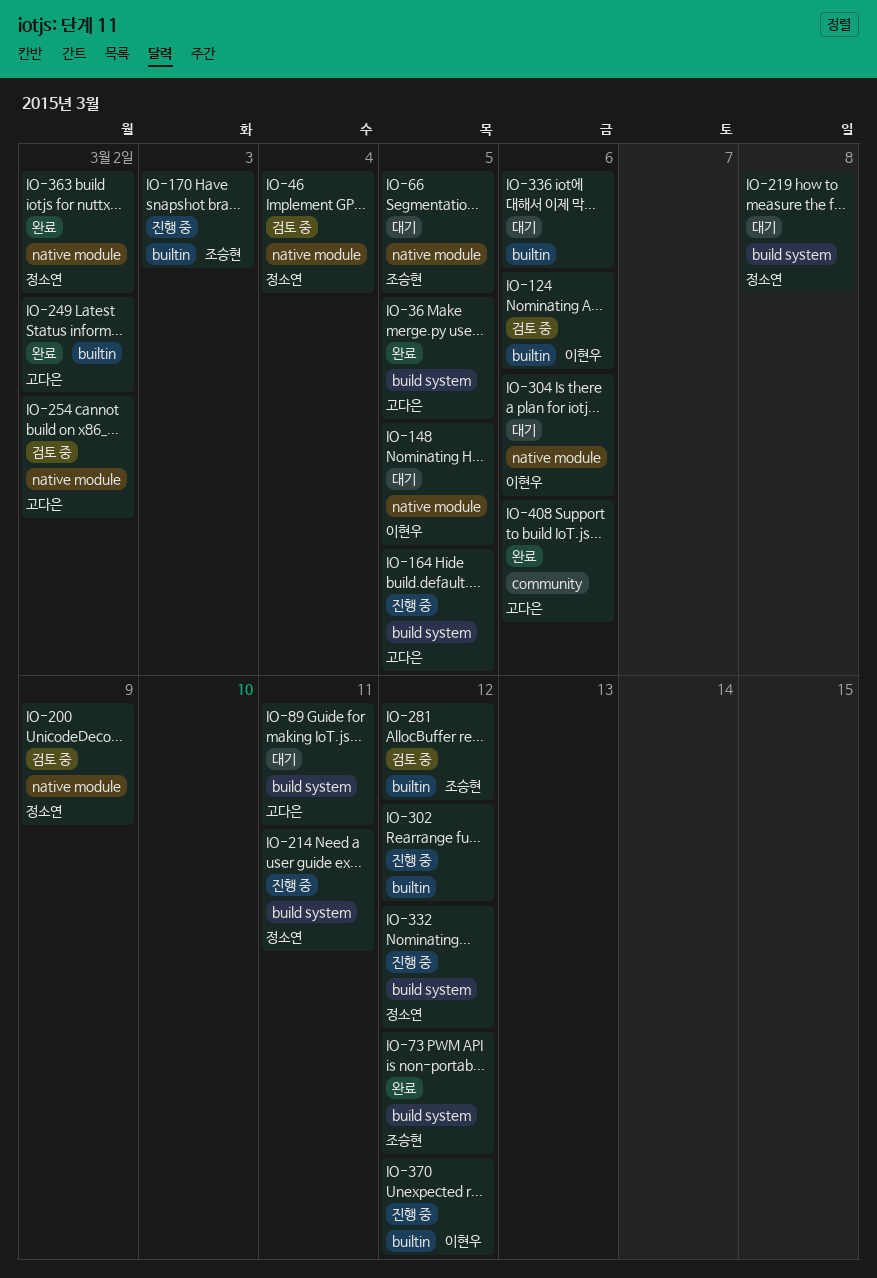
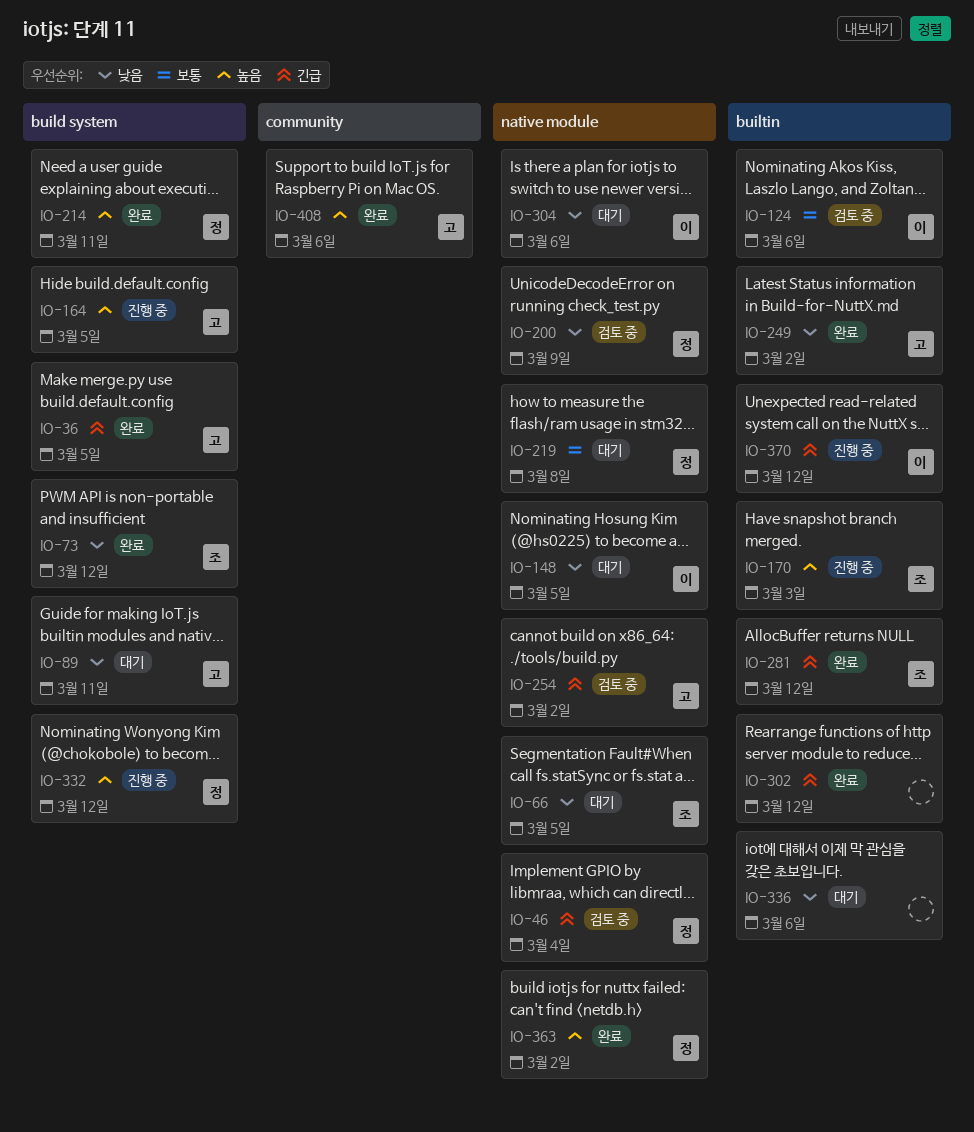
IO-214, status: 진행 중 -> 완료
IO-219, label: build system -> native module
IO-281, status: 검토 중 -> 완료
IO-302, status: 진행 중 -> 완료

